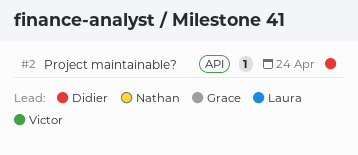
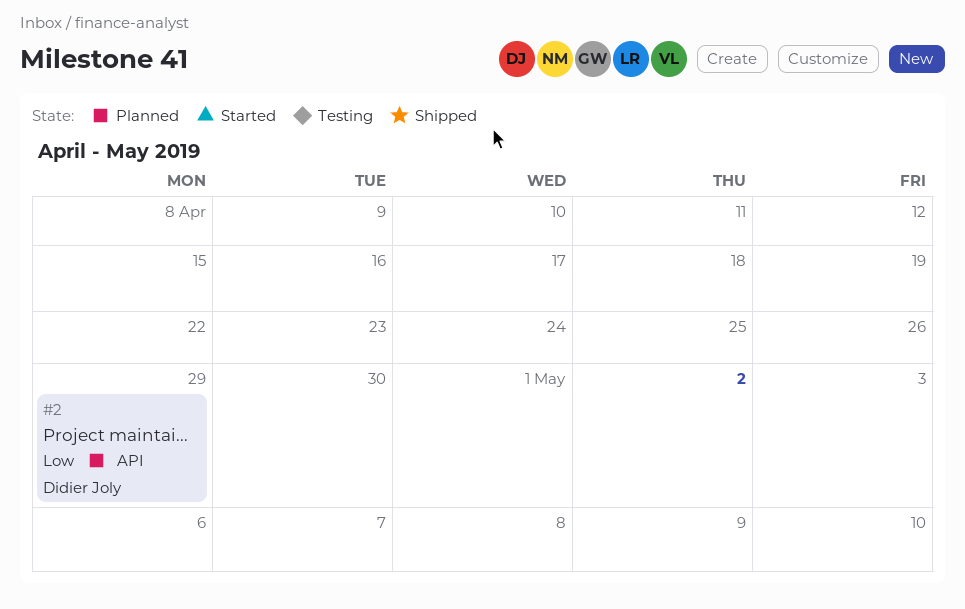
#2, due: Apr 24 -> Apr 29

